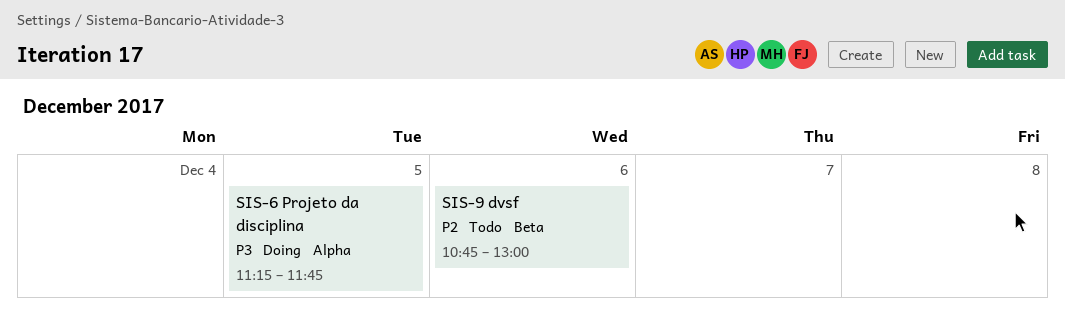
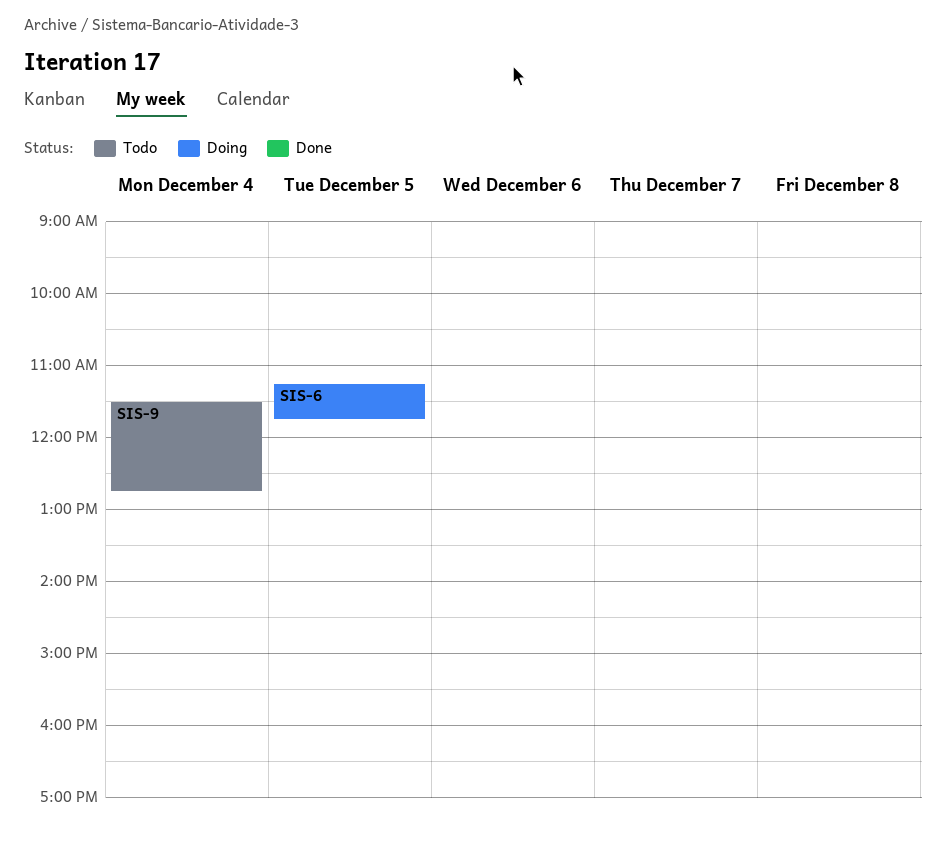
SIS-9, day: Dec 6 -> Dec 4
SIS-9, begins: 10:45 -> 11:30
SIS-9, ends: 13:00 -> 12:45

